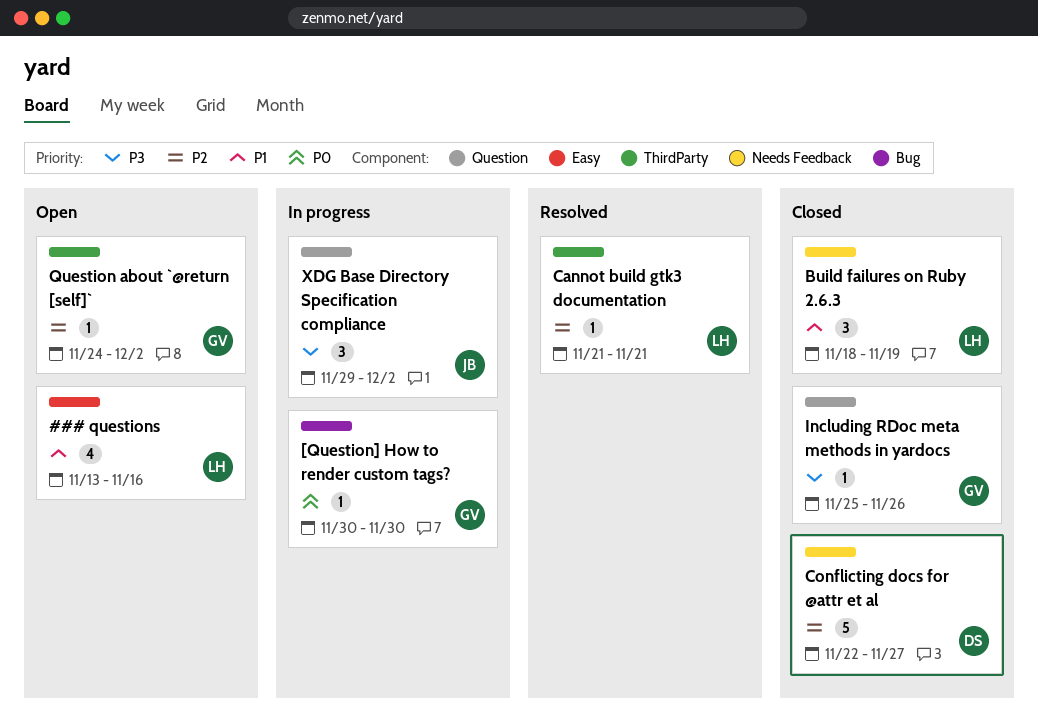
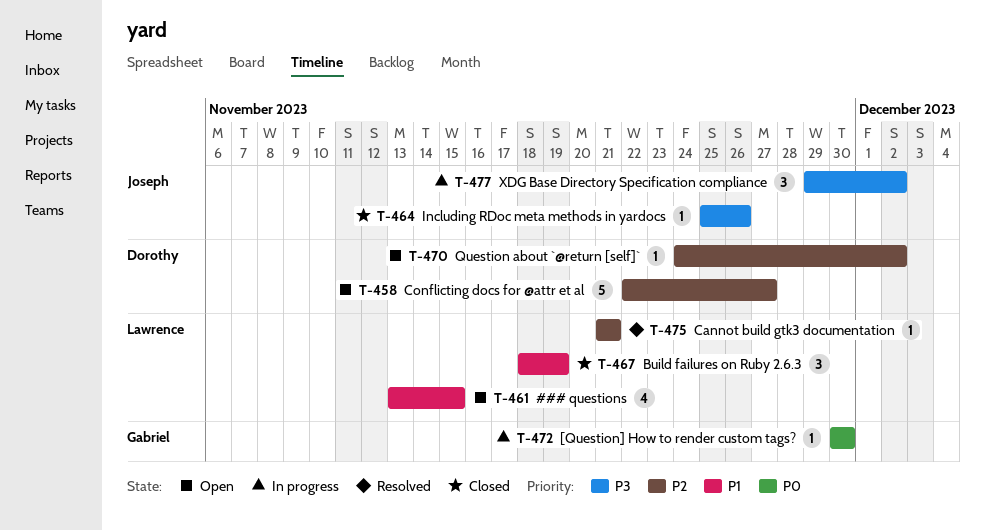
### questions, due: Nov 16 -> Nov 15
Conflicting docs for @attr et al, status: Closed -> Open
Including RDoc meta methods in yardocs, owner: Gabriel -> Joseph
Question about `@return [self]`, owner: Gabriel -> Dorothy

